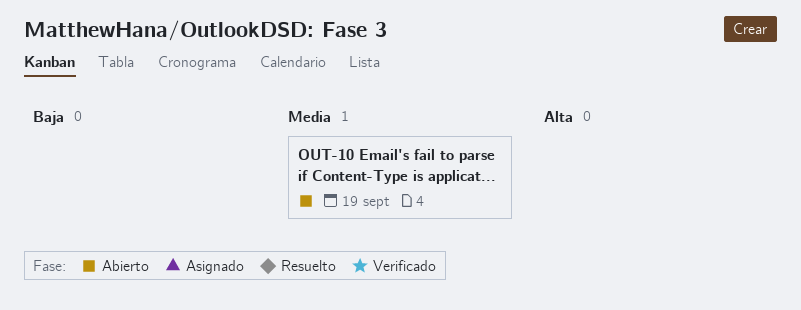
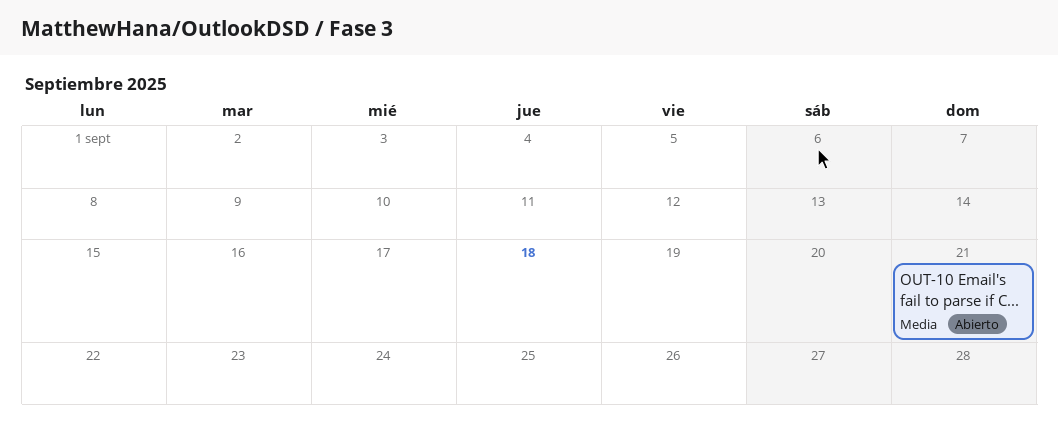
OUT-10, due: Sep 19 -> Sep 21

